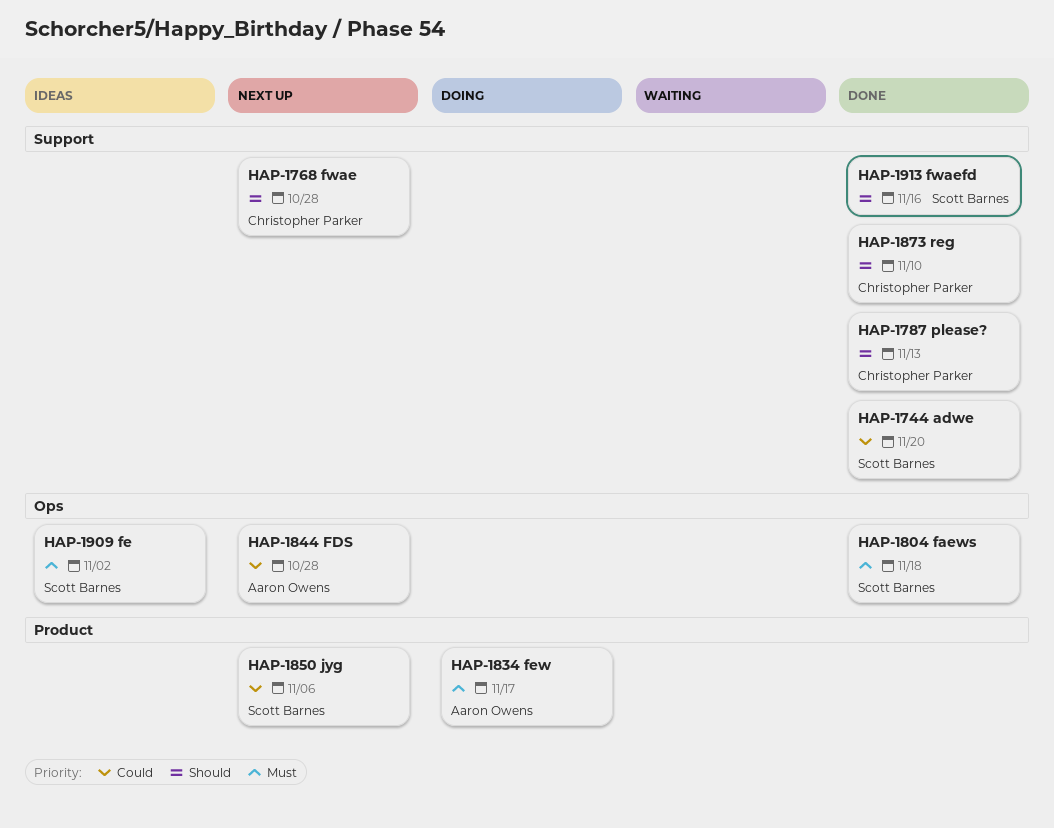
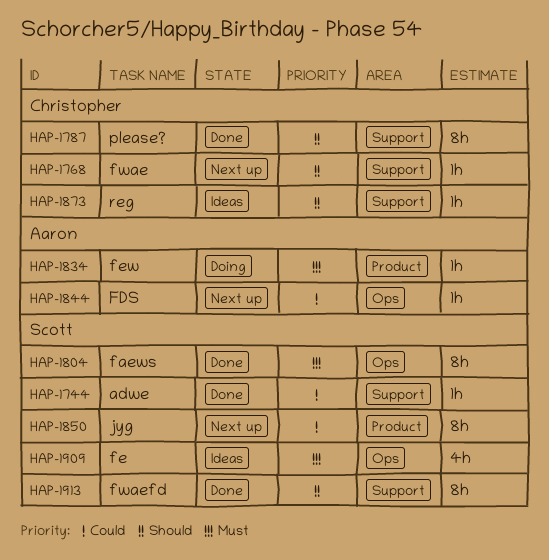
HAP-1873, status: Done -> Ideas

